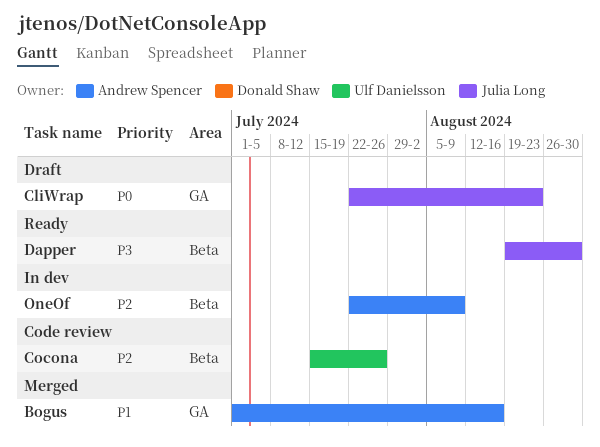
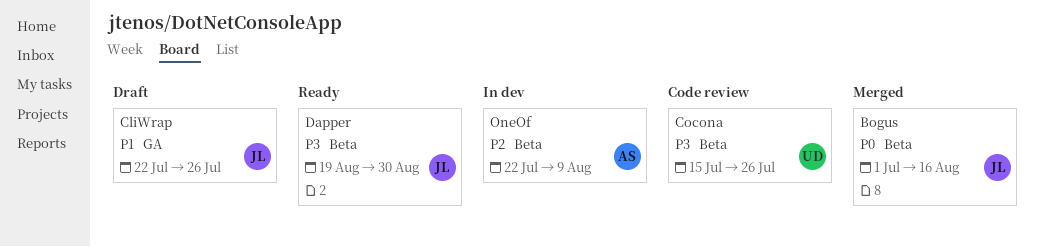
Bogus, owner: Andrew Spencer -> Julia Long
Bogus, priority: P1 -> P0
Bogus, label: GA -> Beta
CliWrap, priority: P0 -> P1
CliWrap, due: Aug 23 -> Jul 26
Cocona, priority: P2 -> P3

